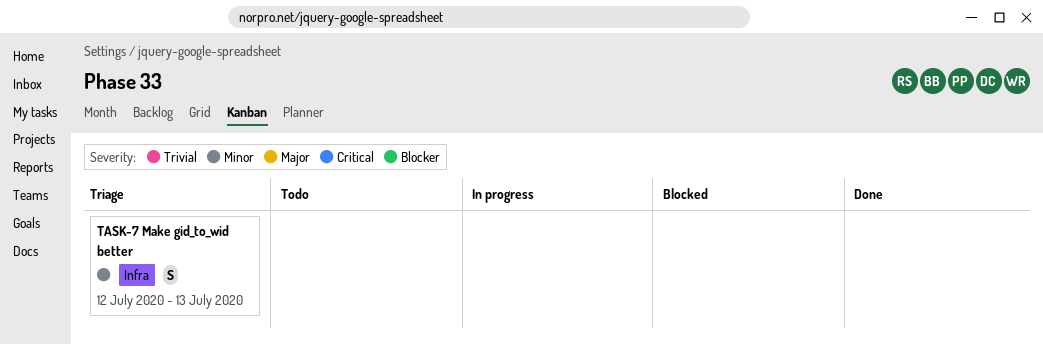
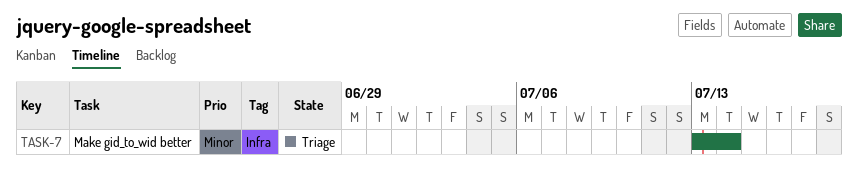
TASK-7, start: Jul 12 -> Jul 13
TASK-7, due: Jul 13 -> Jul 14

